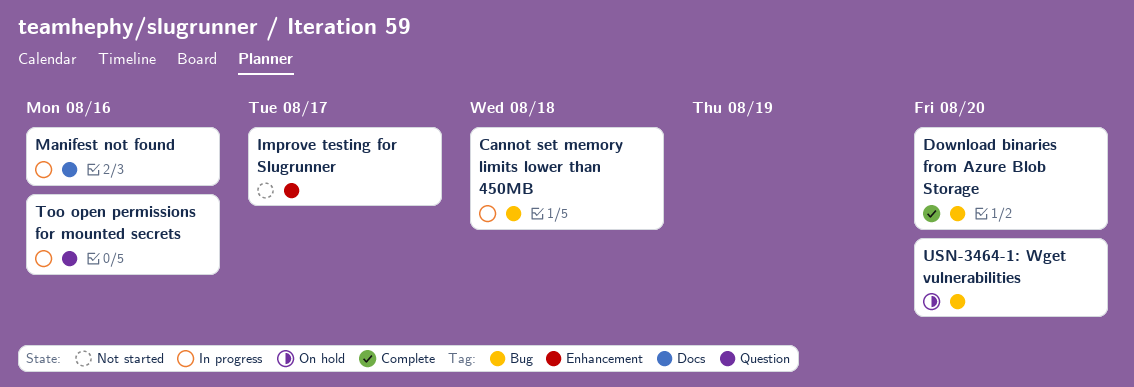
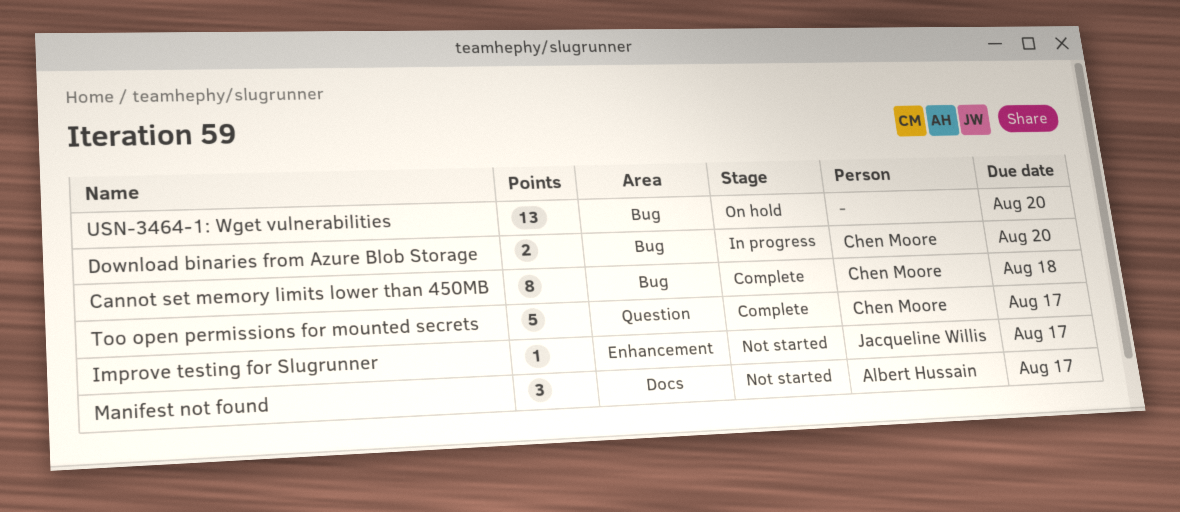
Cannot set memory limits lower than 450MB, status: In progress -> Complete
Download binaries from Azure Blob Storage, status: Complete -> In progress
Manifest not found, status: In progress -> Not started
Manifest not found, due: Aug 16 -> Aug 17
Too open permissions for mounted secrets, status: In progress -> Complete
Too open permissions for mounted secrets, due: Aug 16 -> Aug 17

